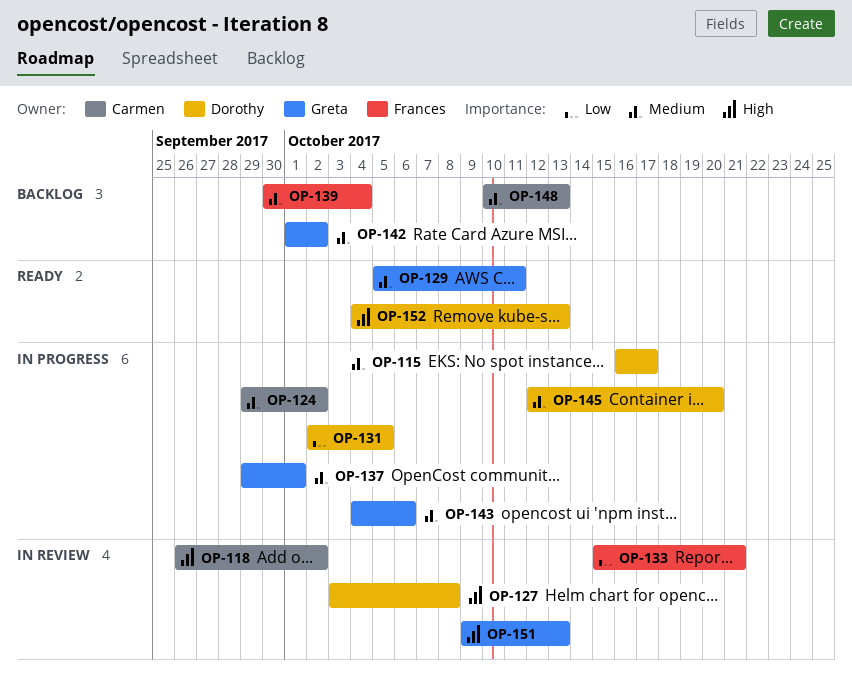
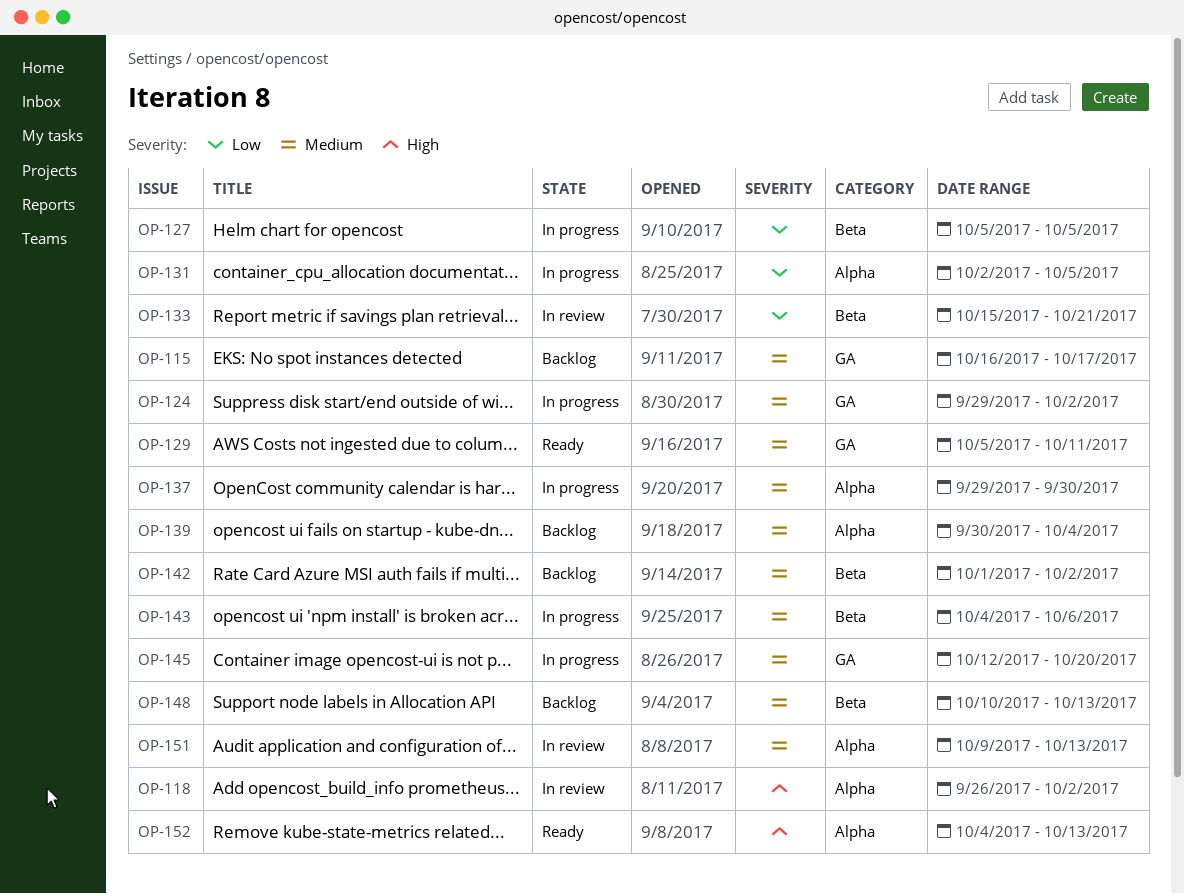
OP-115, status: In progress -> Backlog
OP-127, status: In review -> In progress
OP-127, priority: High -> Low
OP-127, start: Oct 3 -> Oct 5
OP-127, due: Oct 8 -> Oct 5
OP-137, due: Oct 1 -> Sep 30
OP-151, priority: High -> Medium

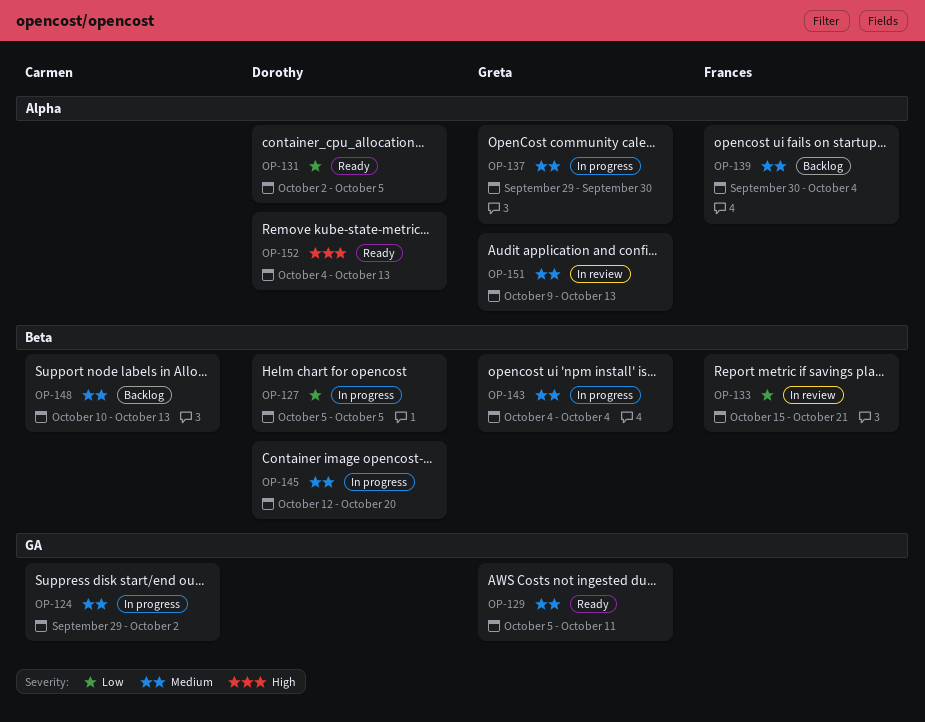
OP-115: present -> none
OP-118: present -> none
OP-131, status: In progress -> Ready
OP-142: present -> none
OP-143, due: Oct 6 -> Oct 4
OP-145, label: GA -> Beta

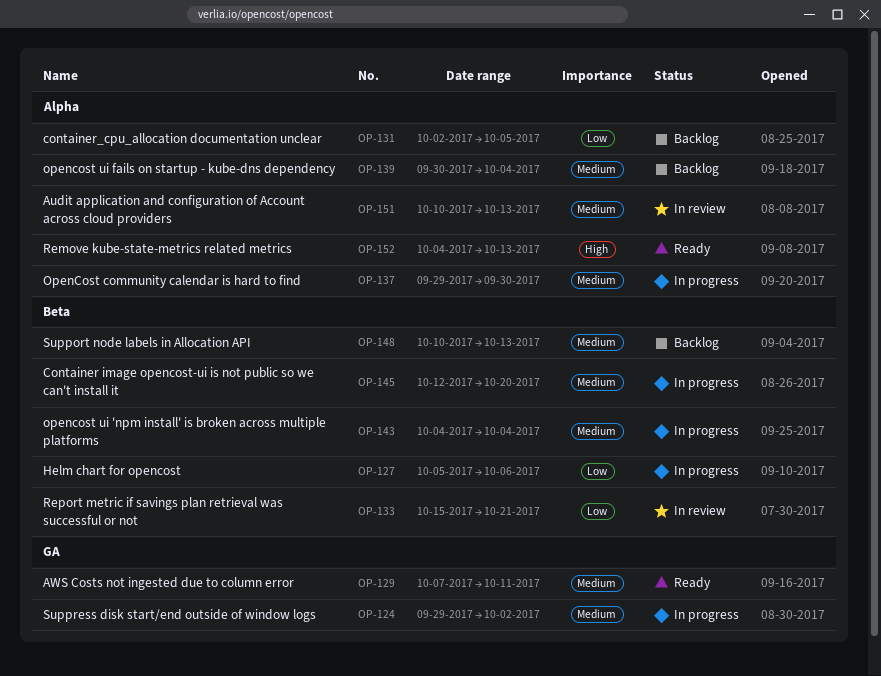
OP-127, due: Oct 5 -> Oct 6
OP-129, start: Oct 5 -> Oct 7
OP-131, status: Ready -> Backlog
OP-151, start: Oct 9 -> Oct 10

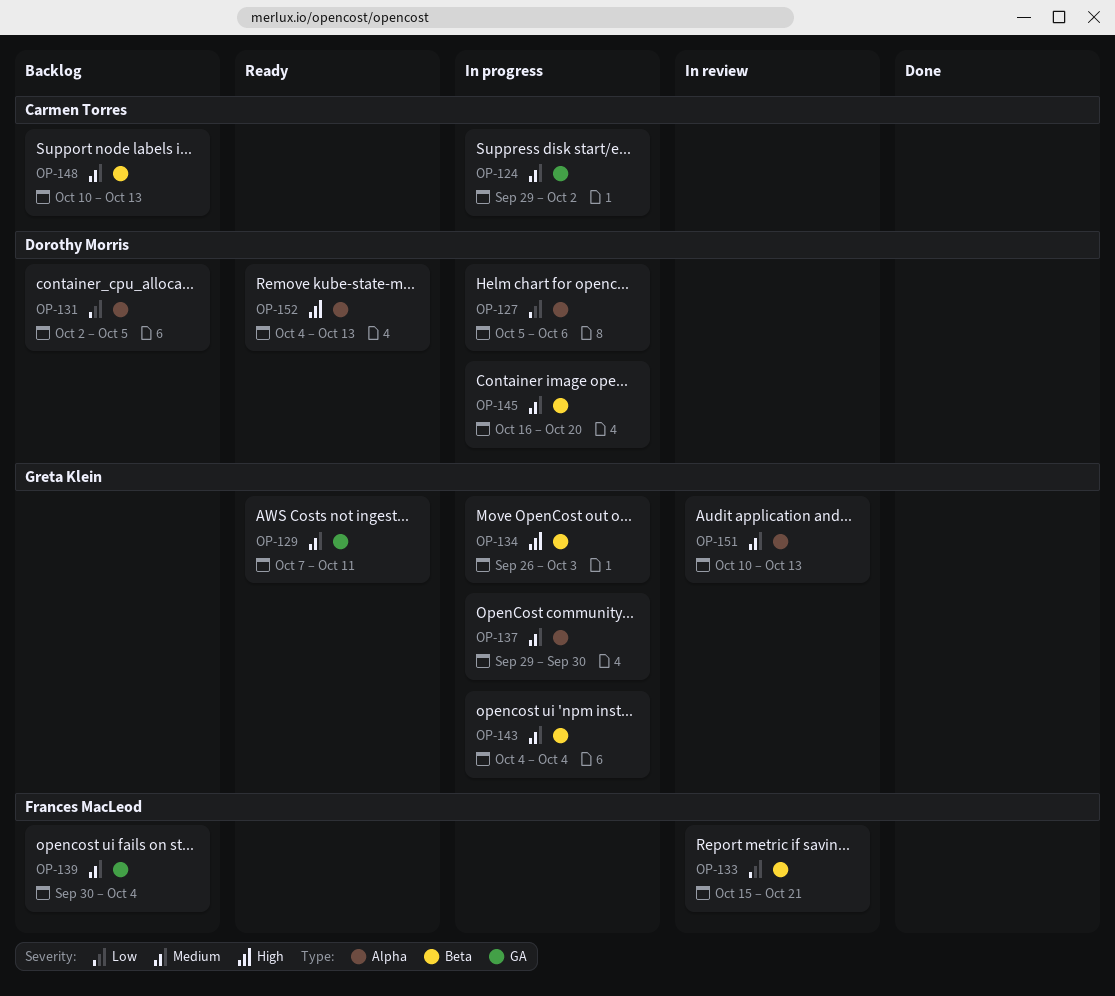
OP-127, label: Beta -> Alpha
OP-134: none -> present
OP-139, label: Alpha -> GA
OP-145, start: Oct 12 -> Oct 16

